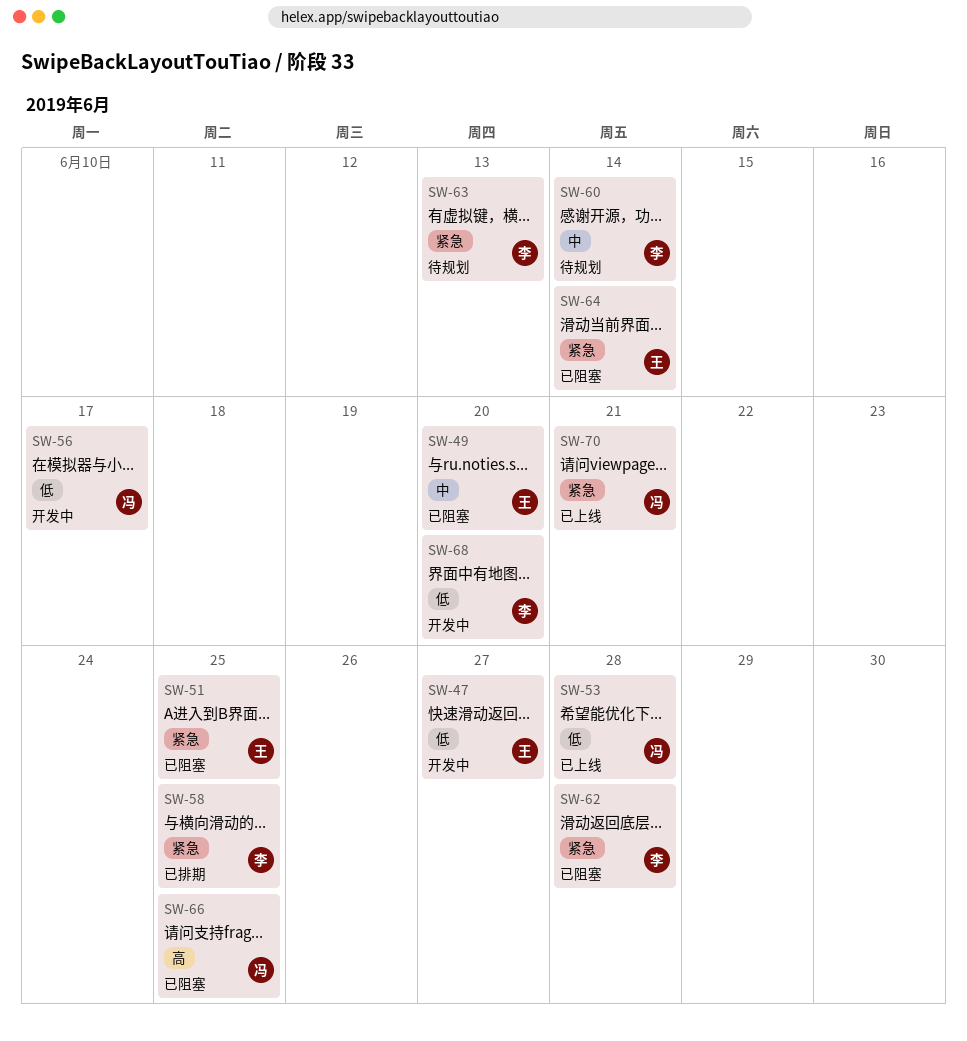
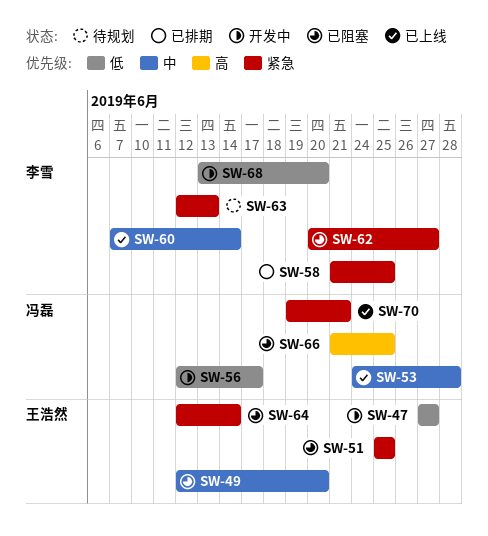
SW-53, priority: 低 -> 中
SW-60, status: 待规划 -> 已上线
SW-62, due: Jun 28 -> Jun 27

